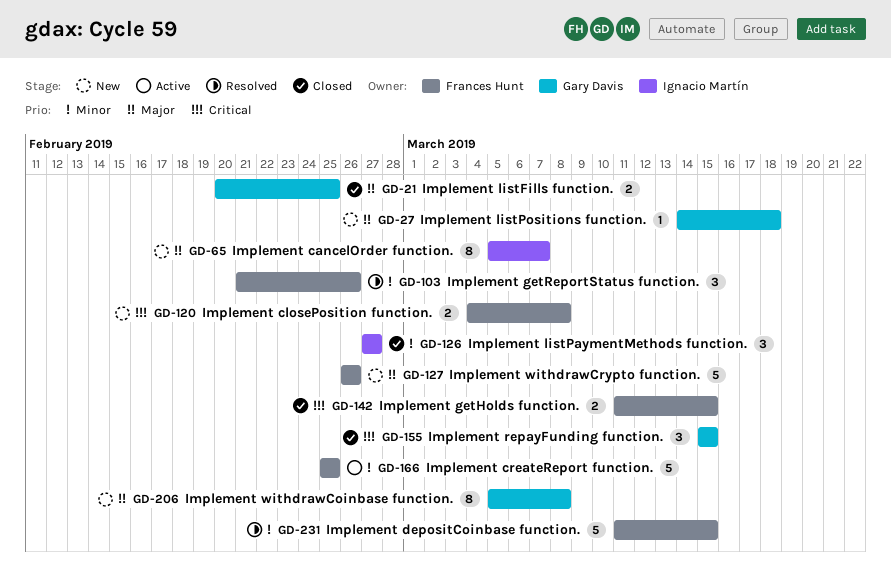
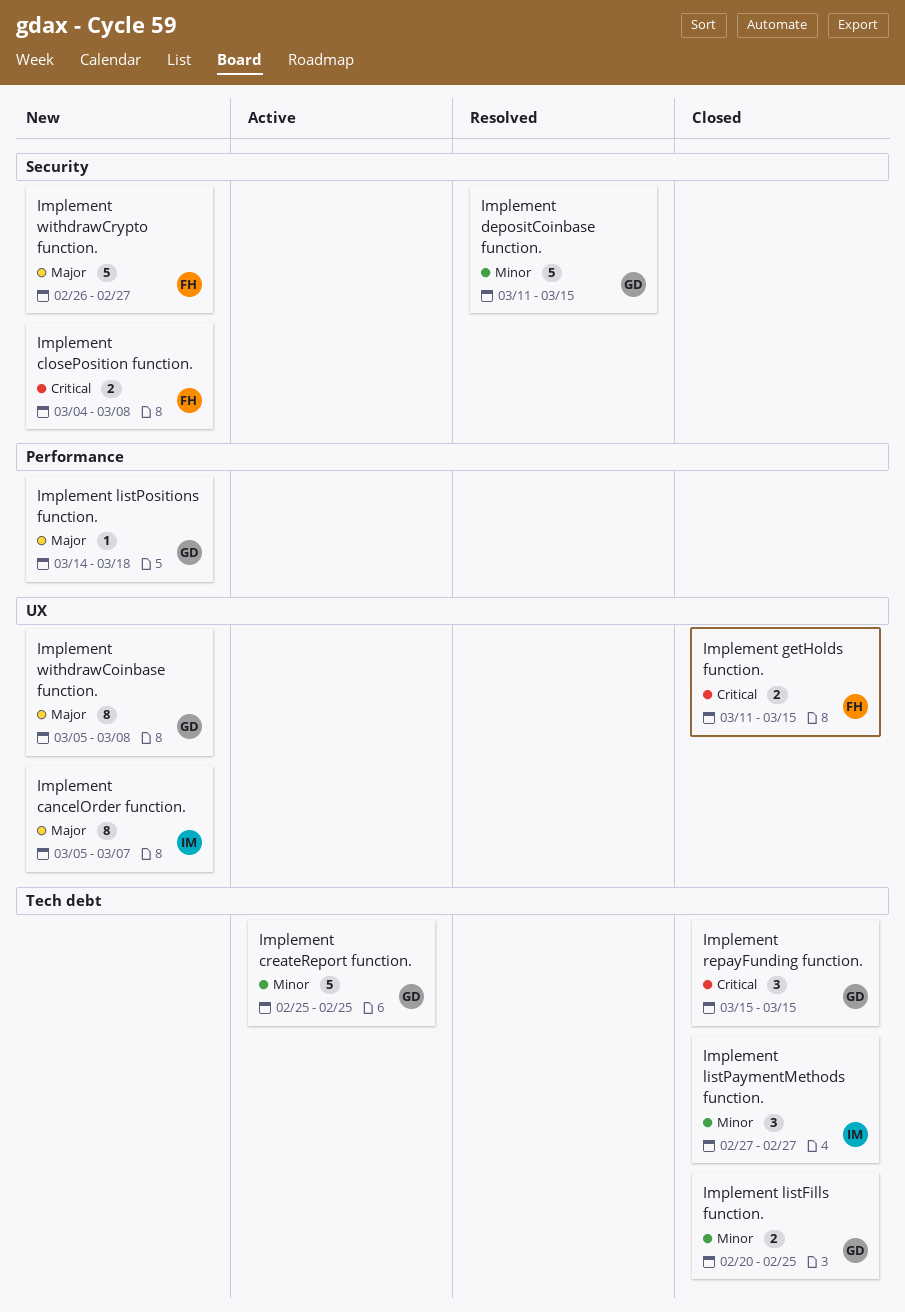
Implement createReport function., owner: Frances Hunt -> Gary Davis
Implement depositCoinbase function., owner: Frances Hunt -> Gary Davis
Implement getReportStatus function.: present -> none
Implement listFills function., priority: Major -> Minor
Implement withdrawCrypto function., due: Feb 26 -> Feb 27

